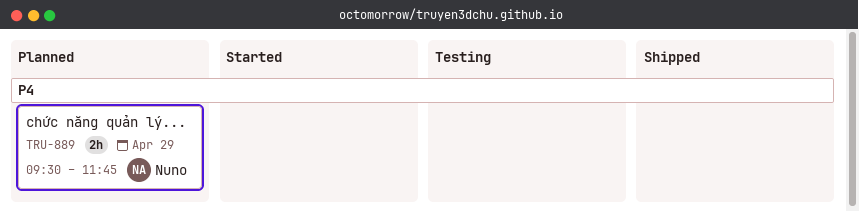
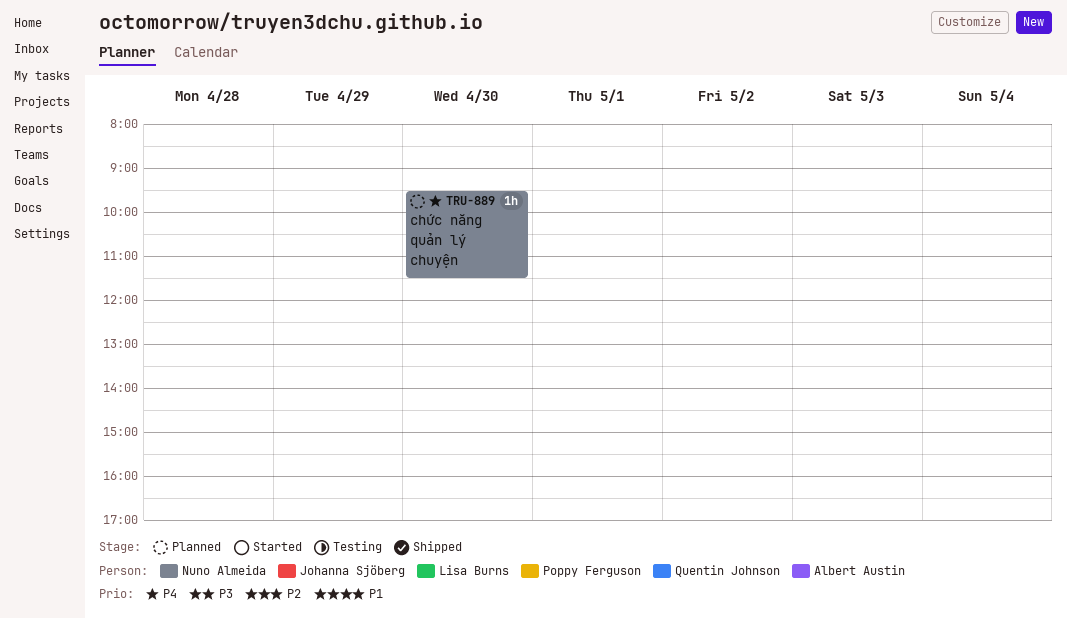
TRU-889, estimate: 2h -> 1h
TRU-889, day: Apr 29 -> Apr 30
TRU-889, ends: 11:45 -> 11:30

